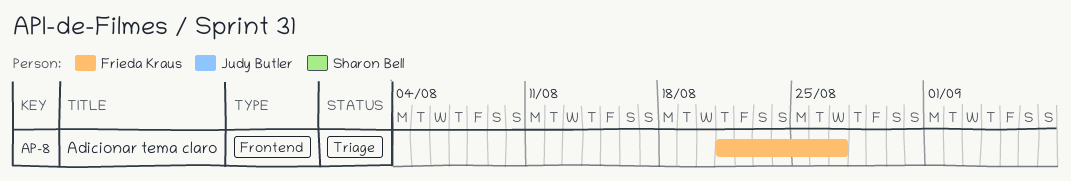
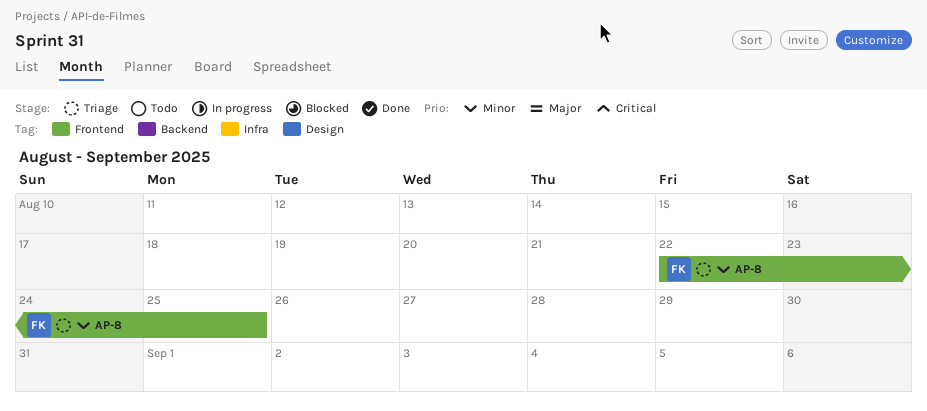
AP-8, start: Aug 21 -> Aug 22
AP-8, due: Aug 27 -> Aug 25

